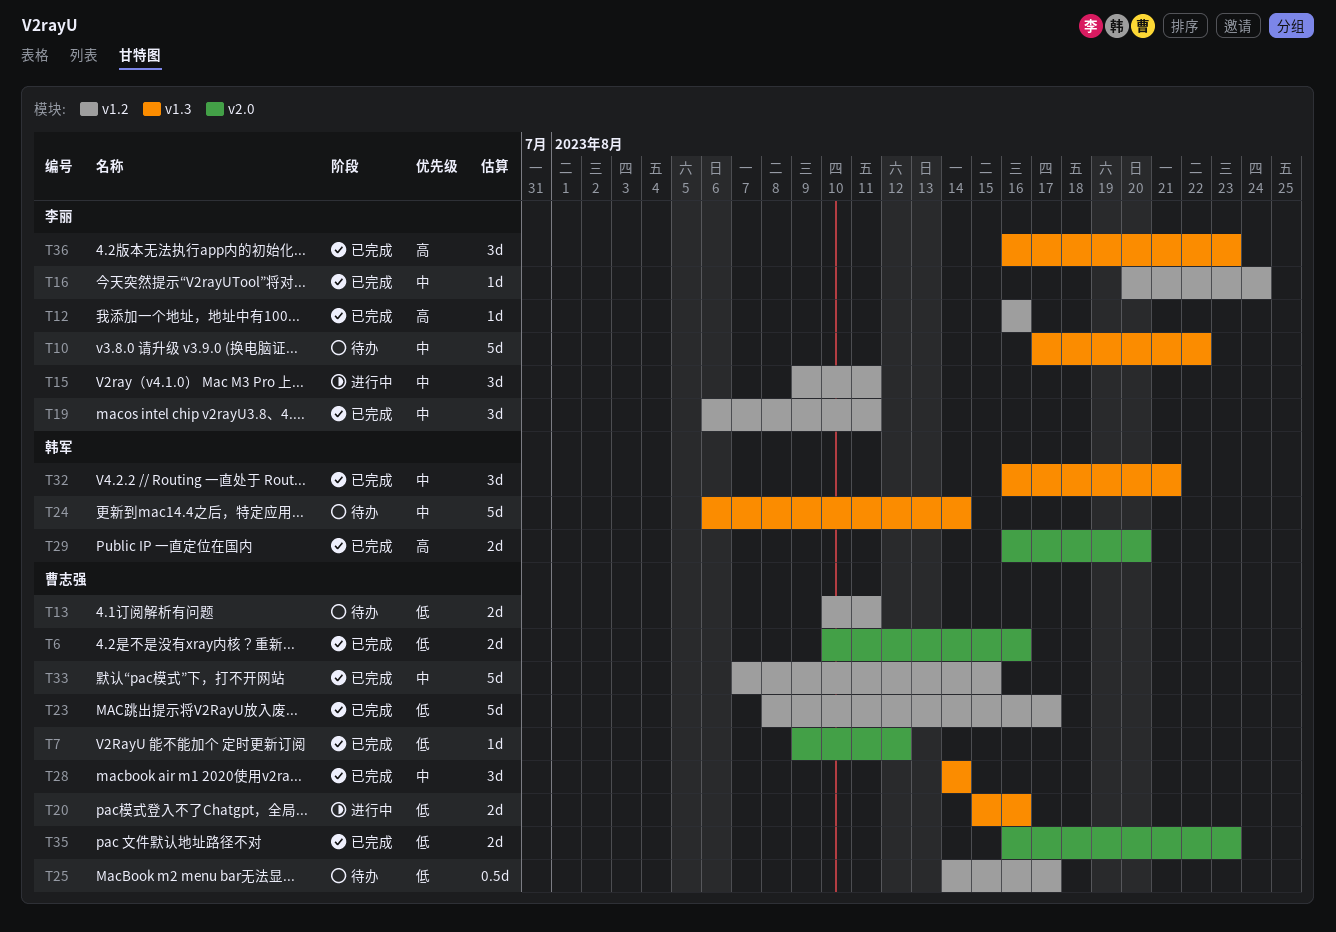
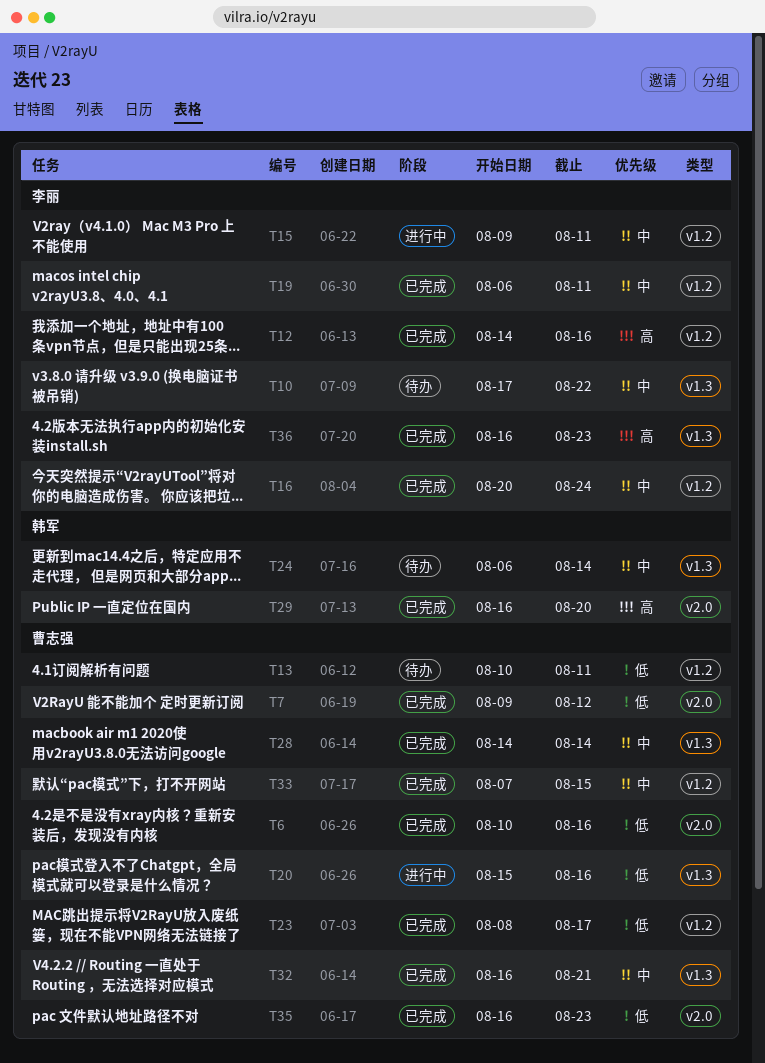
T12, start: Aug 16 -> Aug 14
T25: present -> none
T32, owner: 韩军 -> 曹志强

